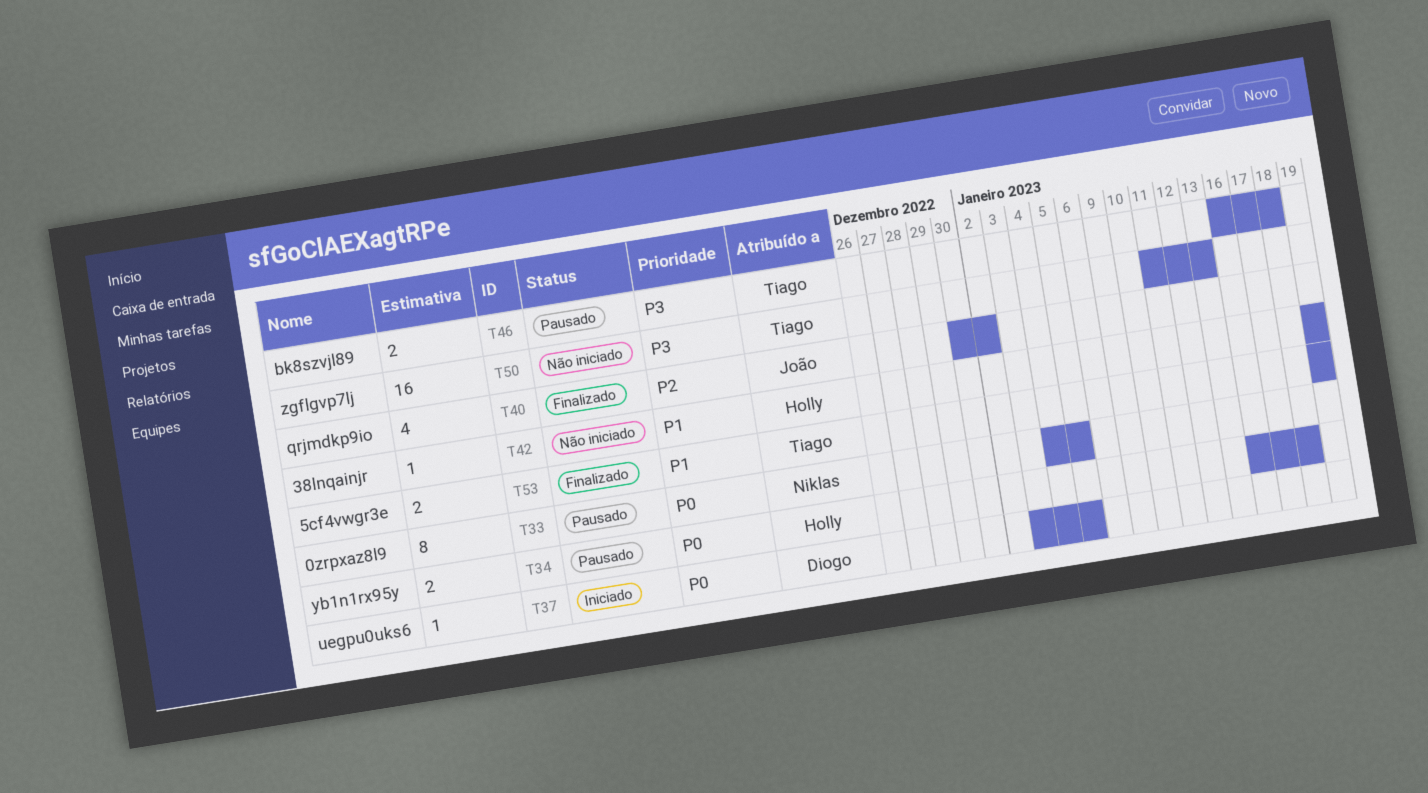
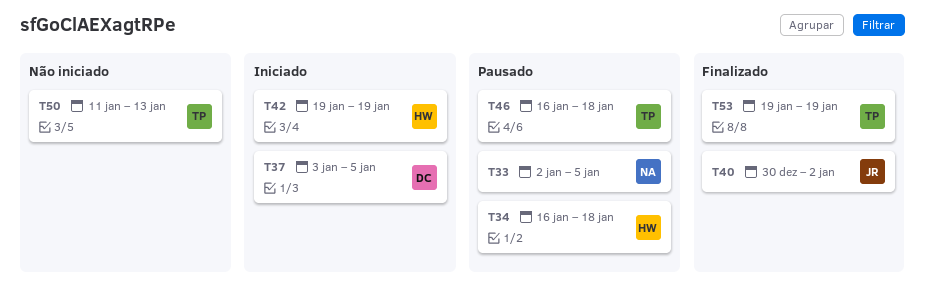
T33, start: Jan 4 -> Jan 2
T42, status: Não iniciado -> Iniciado

